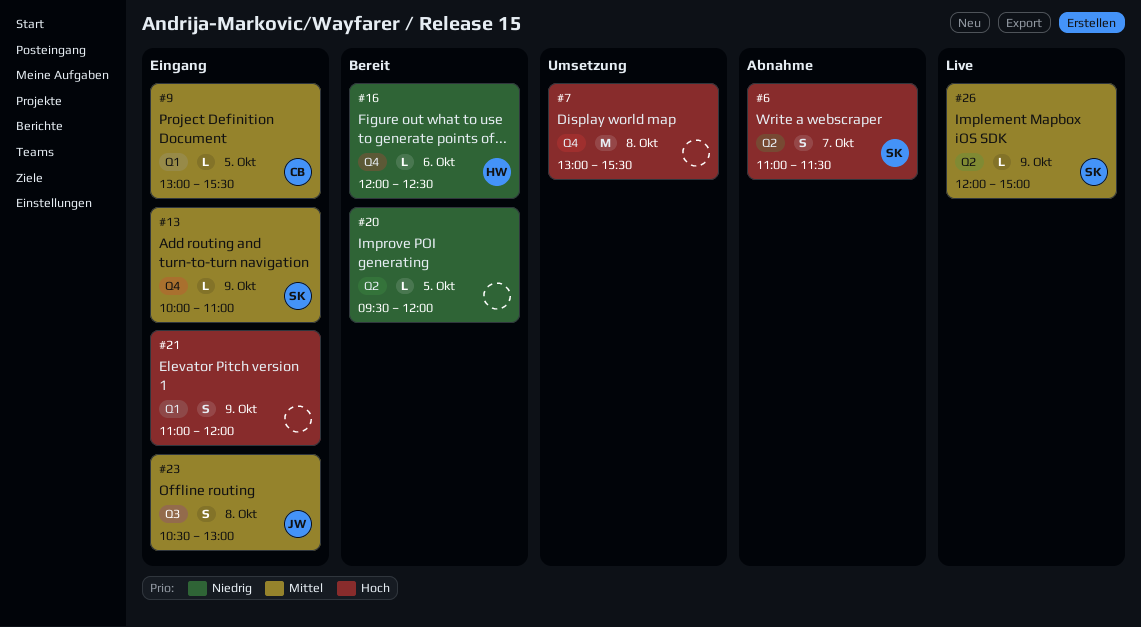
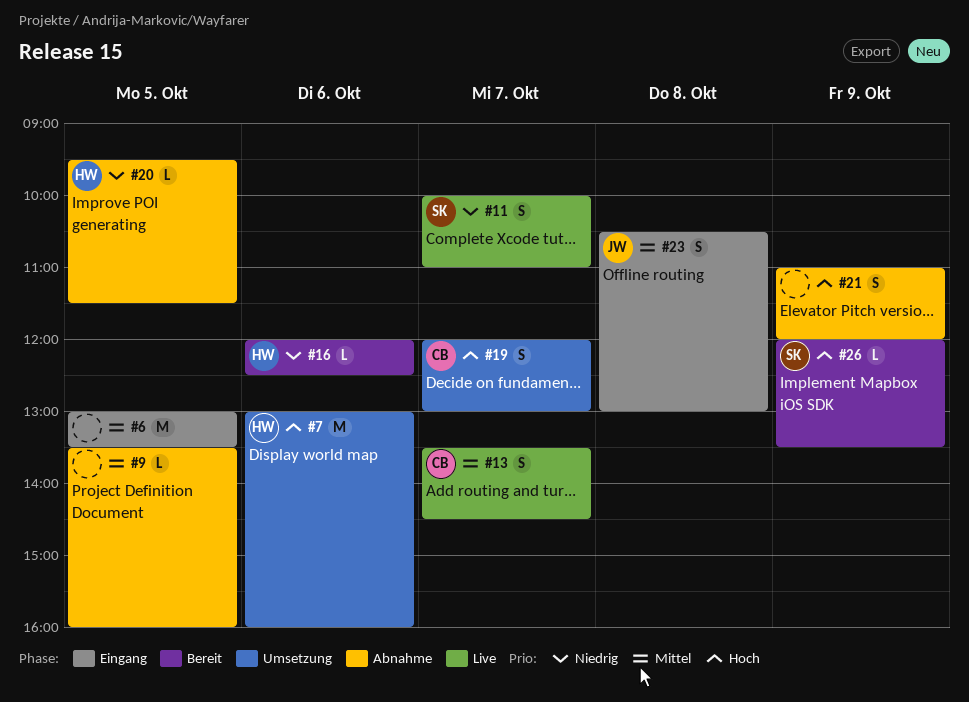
#6, status: Abnahme -> Eingang
#6, owner: SK -> none
#6, priority: Hoch -> Mittel
#6, estimate: S -> M
#6, day: Oct 7 -> Oct 5
#6, begins: 11:00 -> 13:00
#6, ends: 11:30 -> 13:30
#7, owner: none -> HW
#7, day: Oct 8 -> Oct 6
#7, ends: 15:30 -> 16:00
#9, status: Eingang -> Abnahme
#9, owner: CB -> none
#9, begins: 13:00 -> 13:30
#9, ends: 15:30 -> 16:00
#11: none -> present
#13, status: Eingang -> Live
#13, owner: SK -> CB
#13, estimate: L -> S
#13, day: Oct 9 -> Oct 7
#13, begins: 10:00 -> 13:30
#13, ends: 11:00 -> 14:30
#19: none -> present
#20, status: Bereit -> Abnahme
#20, owner: none -> HW
#20, ends: 12:00 -> 11:30
#21, status: Eingang -> Abnahme
#26, status: Live -> Bereit
#26, priority: Mittel -> Hoch
#26, ends: 15:00 -> 13:30

